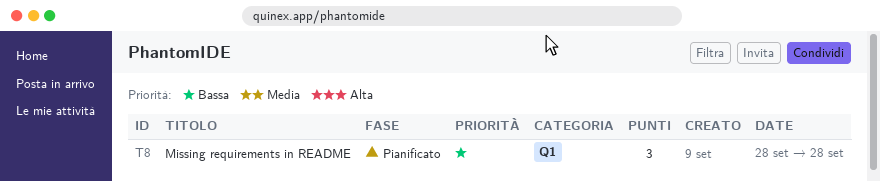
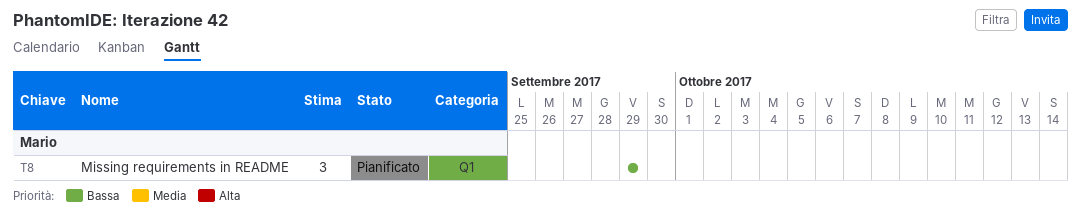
T8, start: Sep 28 -> Sep 29
T8, due: Sep 28 -> Sep 29

